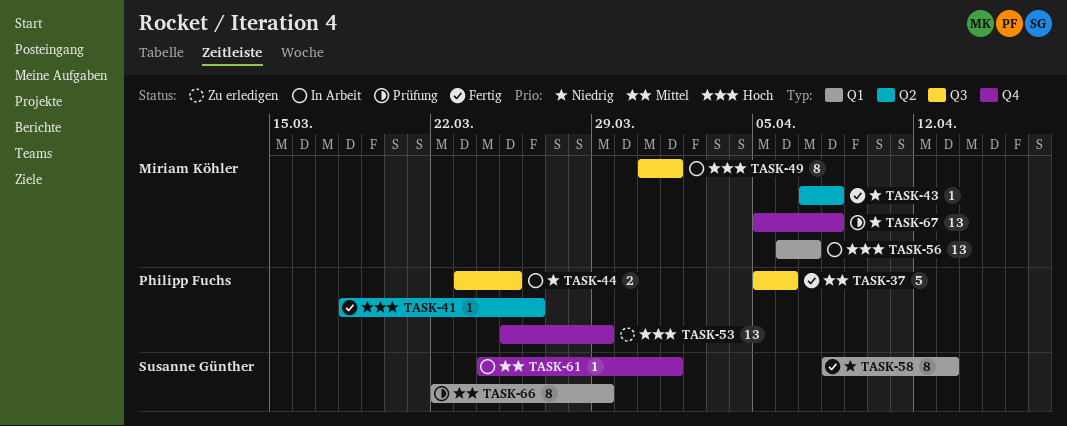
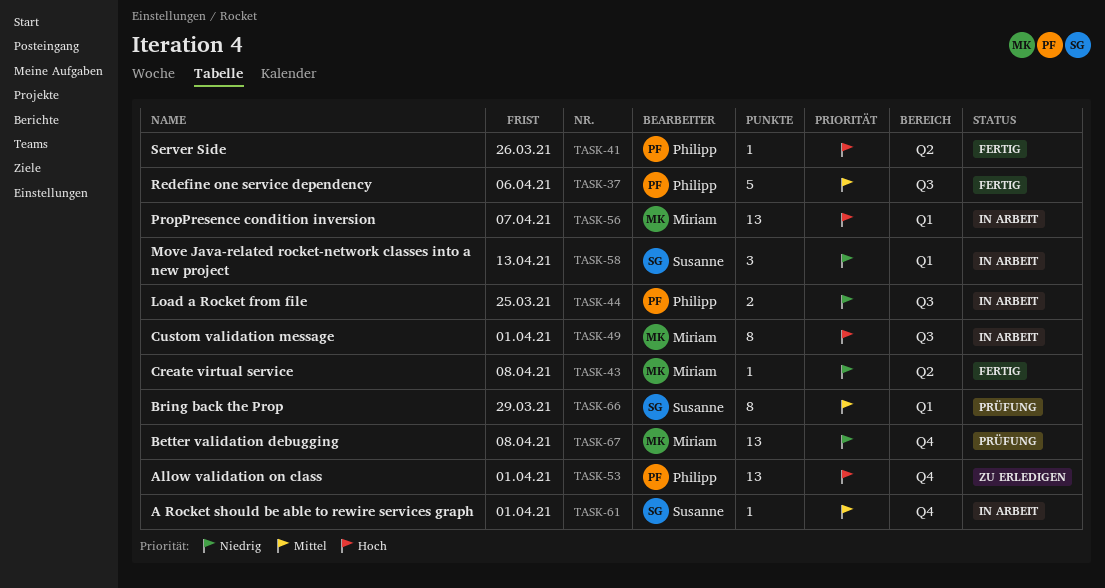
TASK-53, due: Mar 29 -> Apr 1
TASK-58, status: Fertig -> In Arbeit
TASK-58, estimate: 8 -> 3

